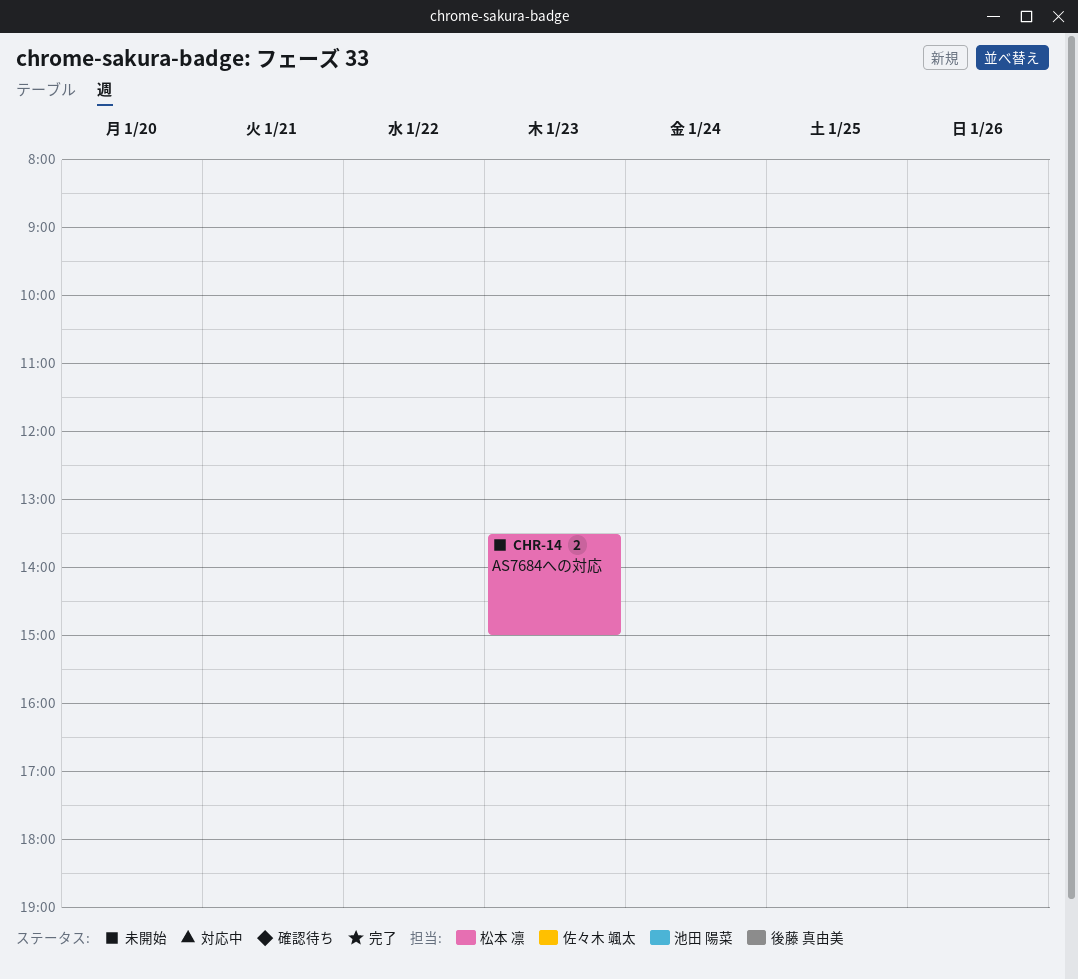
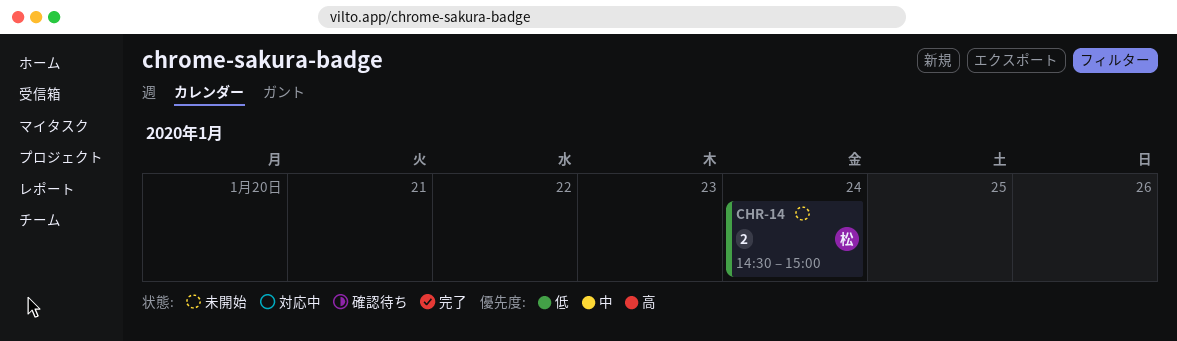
CHR-14, day: Jan 23 -> Jan 24
CHR-14, begins: 13:30 -> 14:30

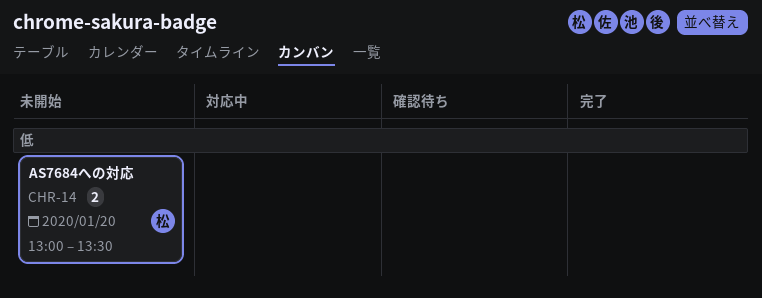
CHR-14, day: Jan 24 -> Jan 20
CHR-14, begins: 14:30 -> 13:00
CHR-14, ends: 15:00 -> 13:30

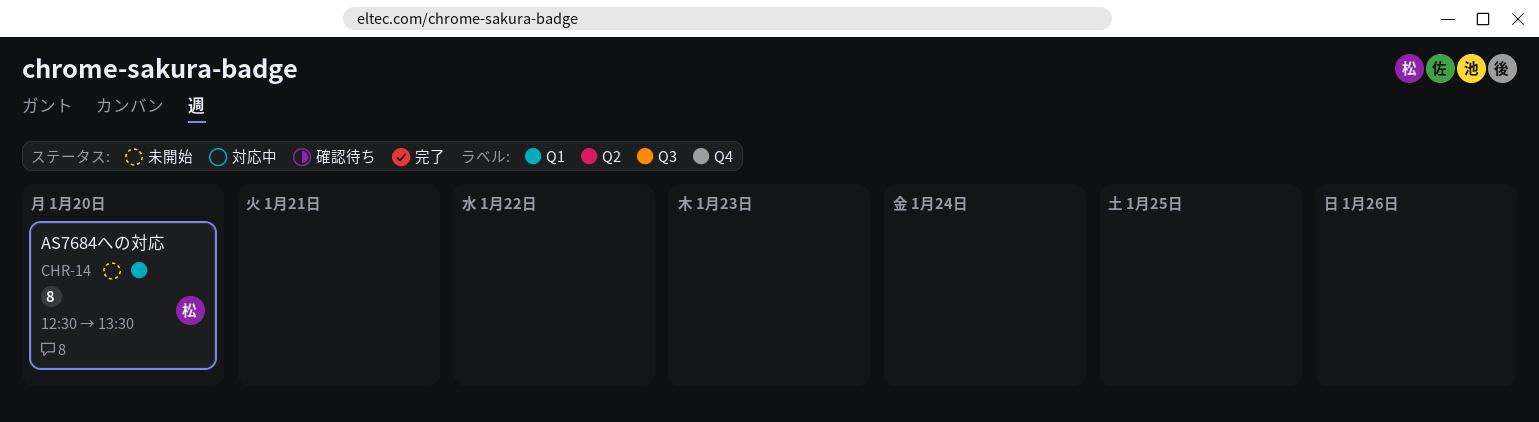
CHR-14, estimate: 2 -> 8
CHR-14, begins: 13:00 -> 12:30

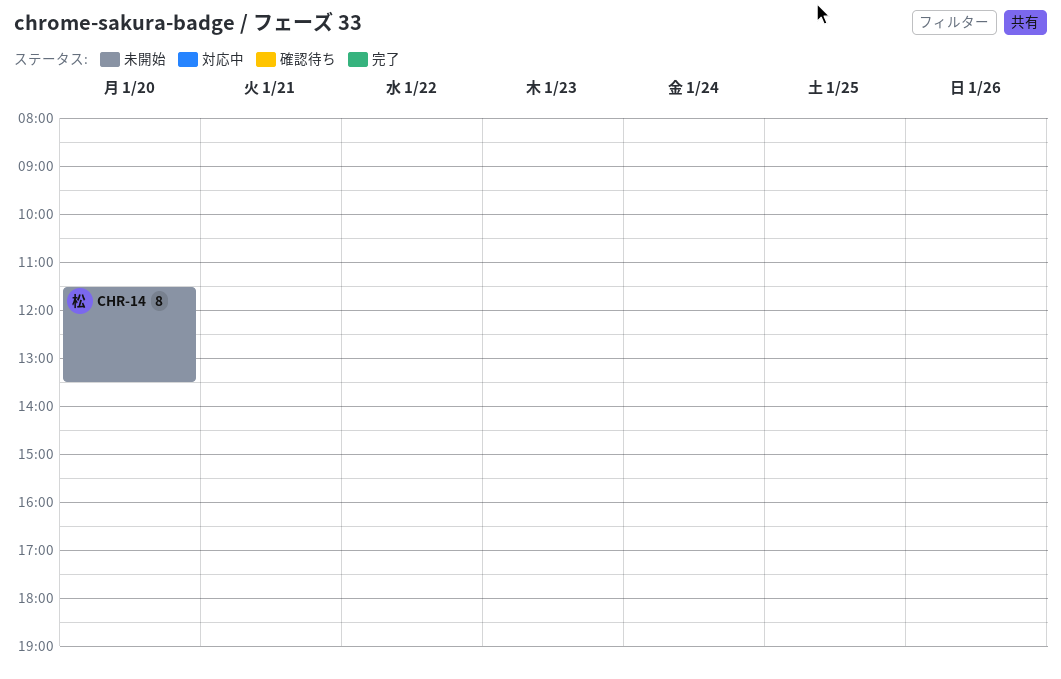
CHR-14, begins: 12:30 -> 11:30

